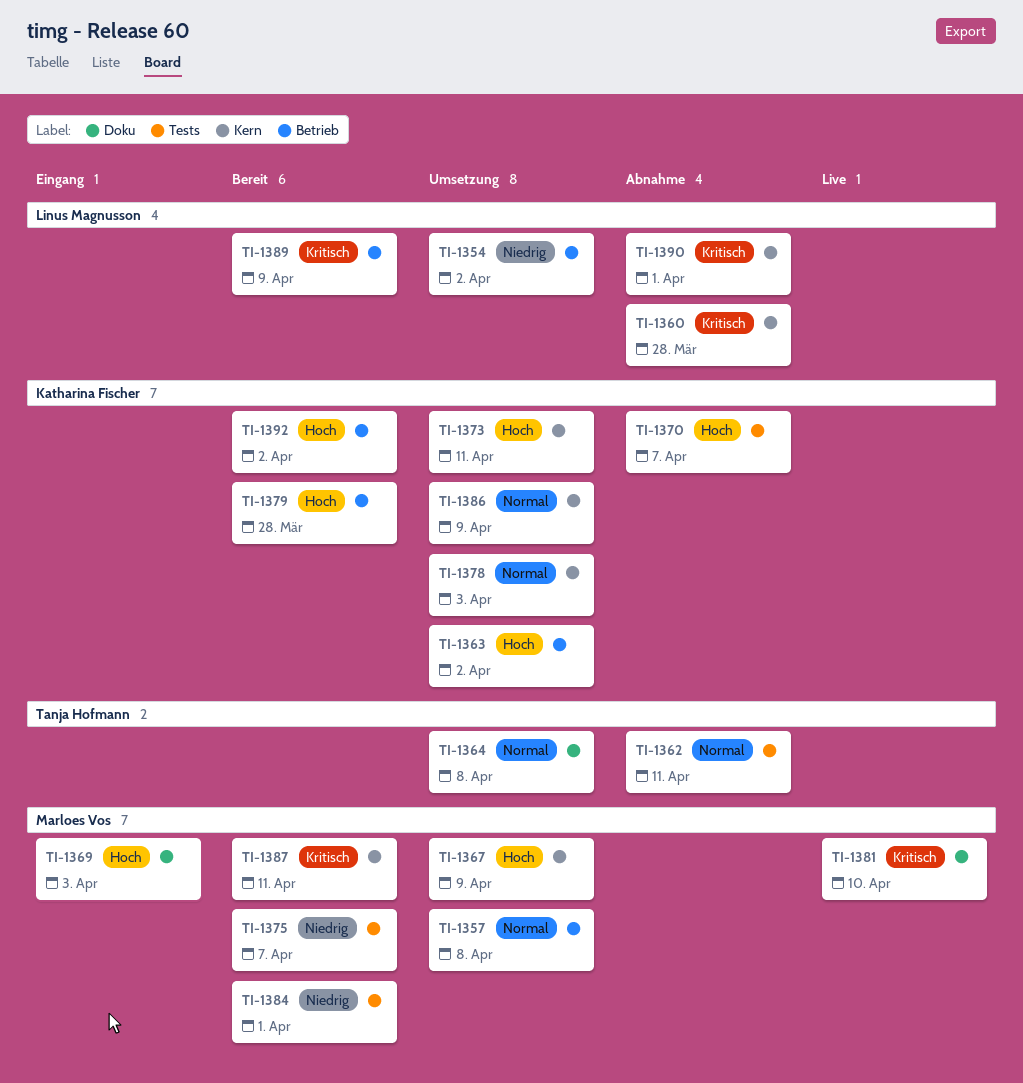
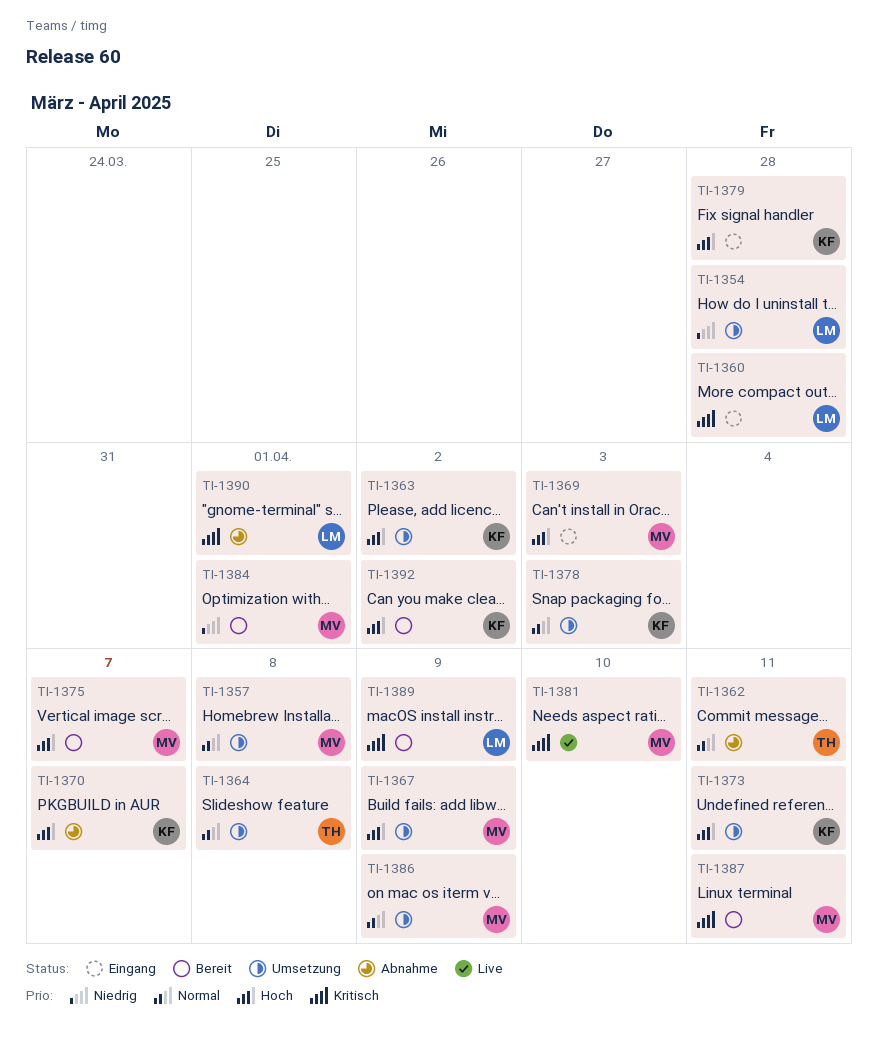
TI-1354, due: Apr 2 -> Mar 28
TI-1360, status: Abnahme -> Eingang
TI-1375, priority: Niedrig -> Hoch
TI-1379, status: Bereit -> Eingang
TI-1386, owner: Katharina Fischer -> Marloes Vos

